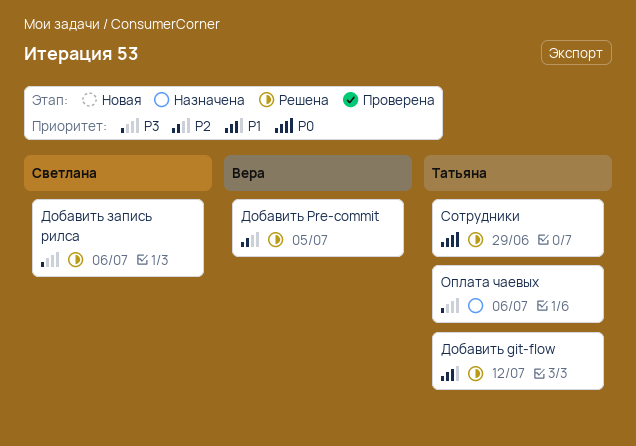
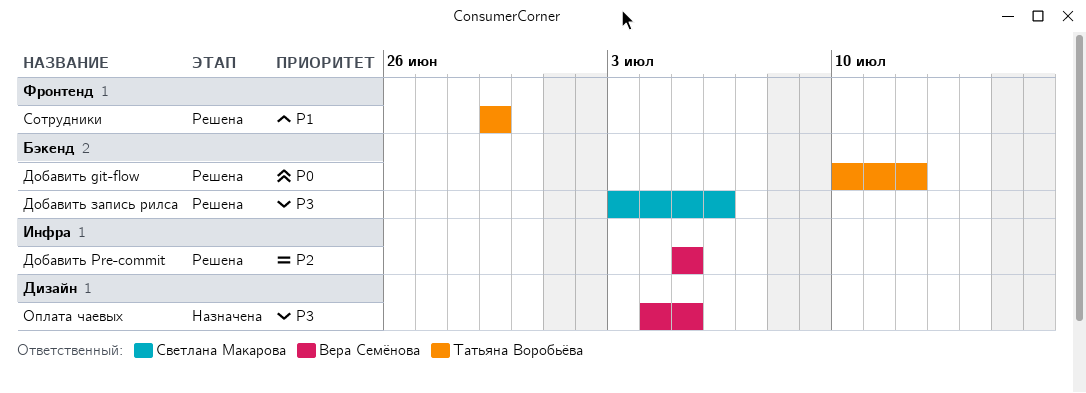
Добавить git-flow, priority: P1 -> P0
Оплата чаевых, owner: Татьяна Воробьёва -> Вера Семёнова
Оплата чаевых, due: Jul 6 -> Jul 5
Сотрудники, priority: P0 -> P1

